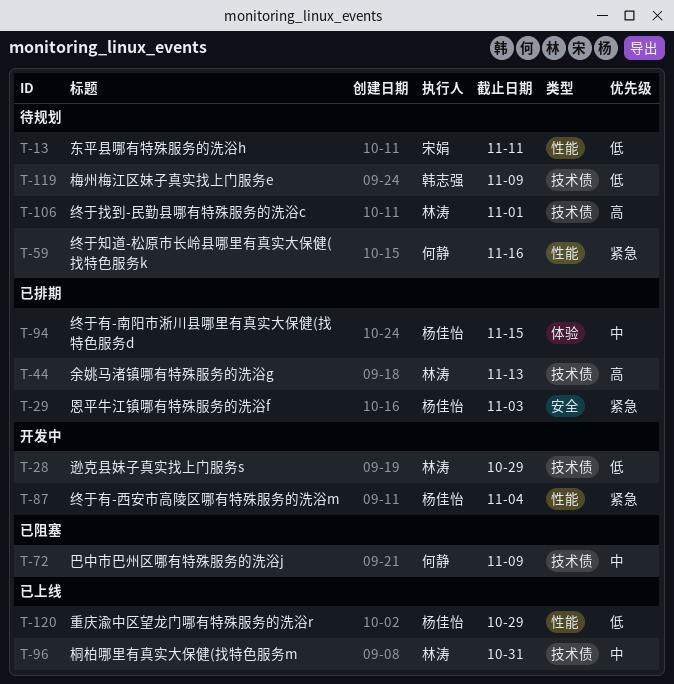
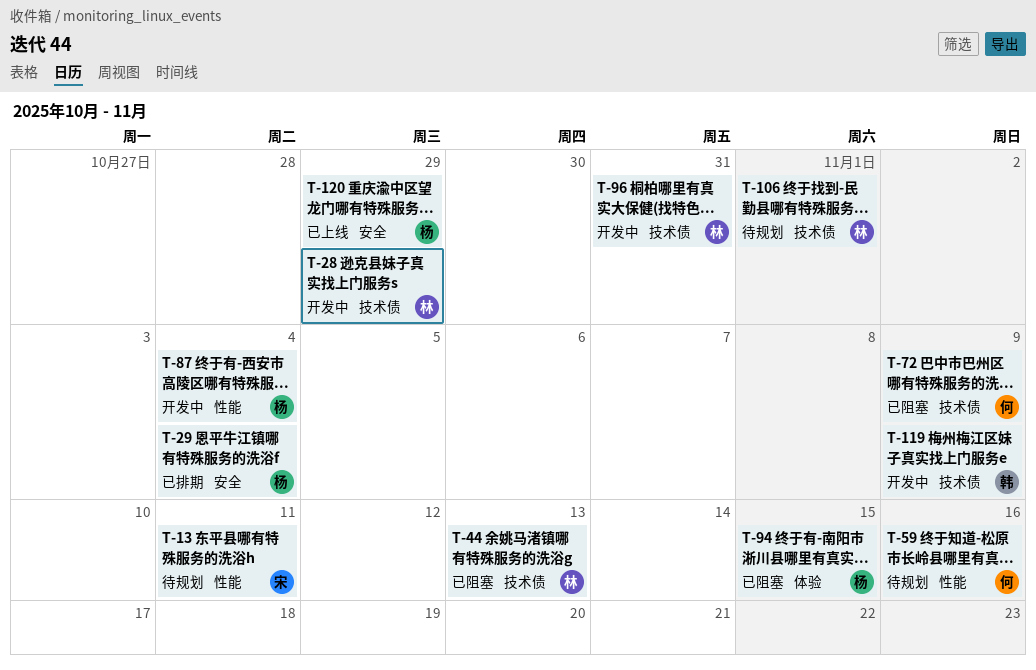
T-29, due: Nov 3 -> Nov 4
T-44, status: 已排期 -> 已阻塞
T-94, status: 已排期 -> 已阻塞
T-96, status: 已上线 -> 开发中
T-119, status: 待规划 -> 开发中
T-120, label: 性能 -> 安全

